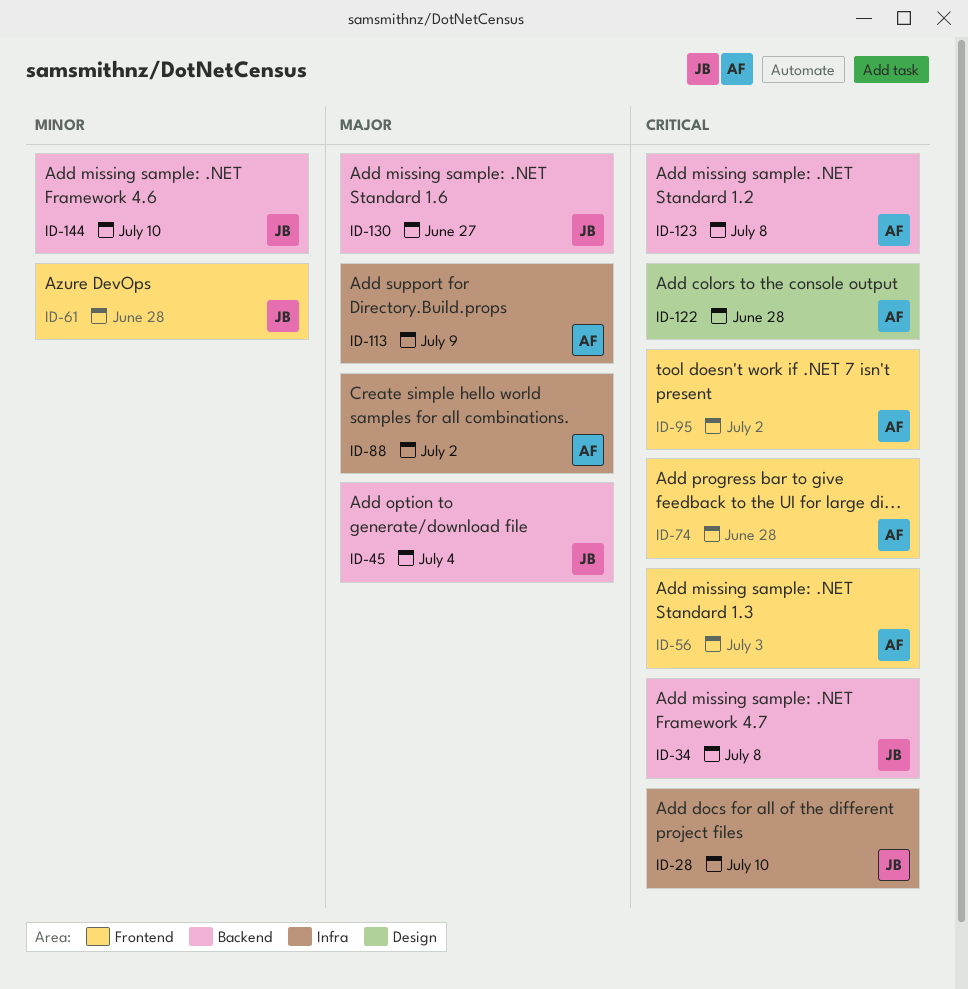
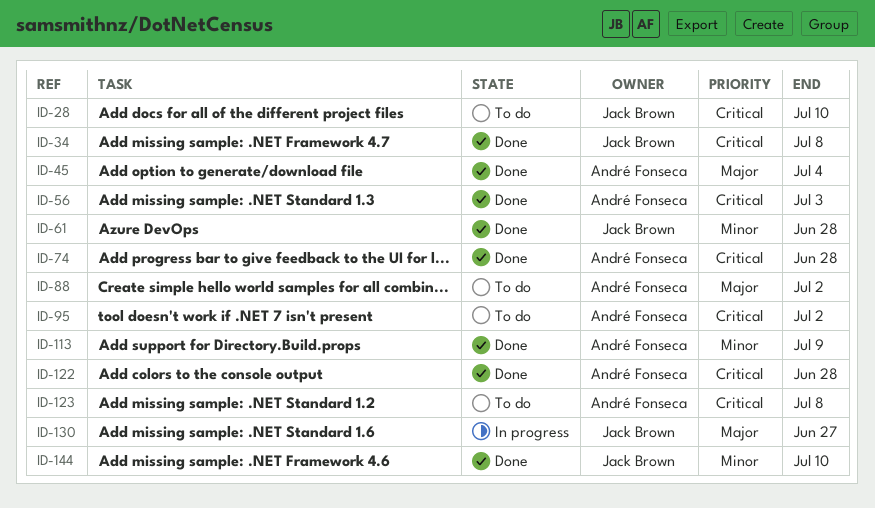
ID-45, owner: Jack Brown -> André Fonseca
ID-113, priority: Major -> Minor

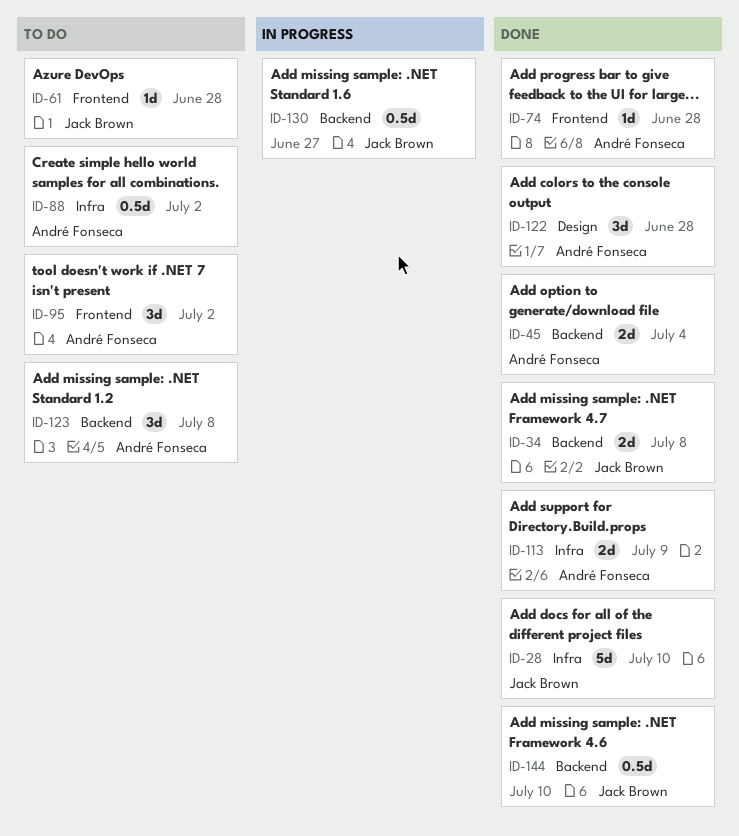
ID-28, status: To do -> Done
ID-56: present -> none
ID-61, status: Done -> To do

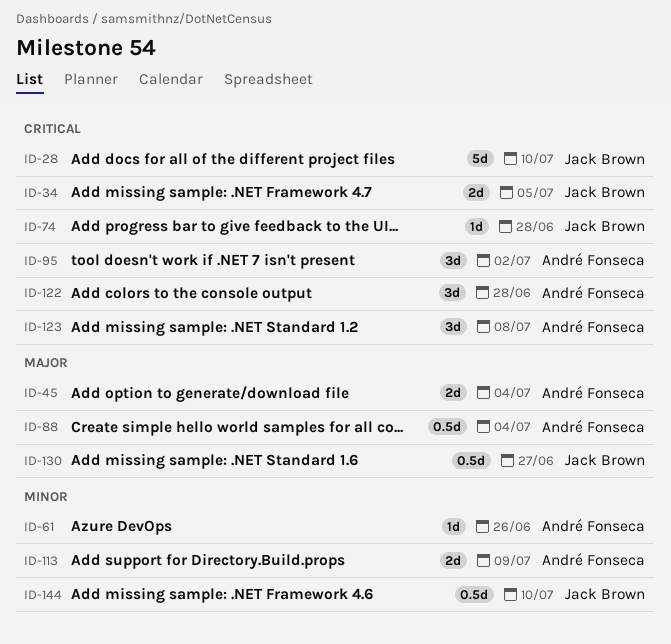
ID-34, due: Jul 8 -> Jul 5
ID-61, owner: Jack Brown -> André Fonseca
ID-61, due: Jun 28 -> Jun 26
ID-74, owner: André Fonseca -> Jack Brown
ID-88, due: Jul 2 -> Jul 4

